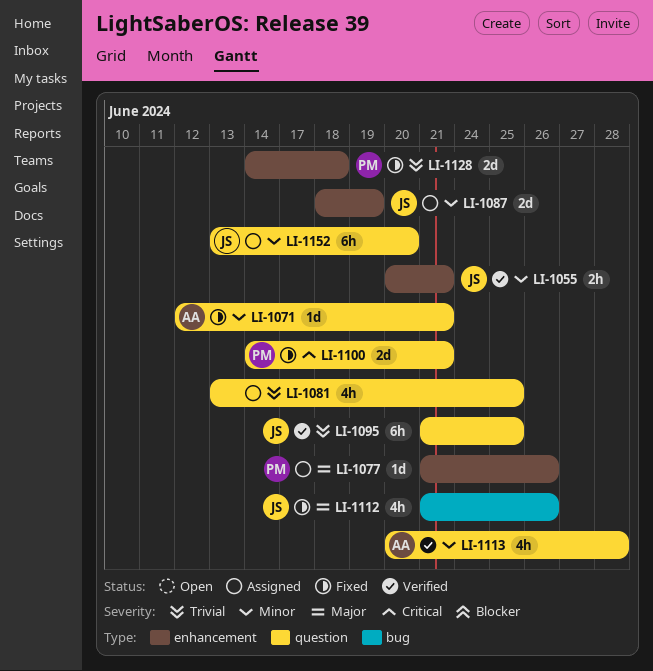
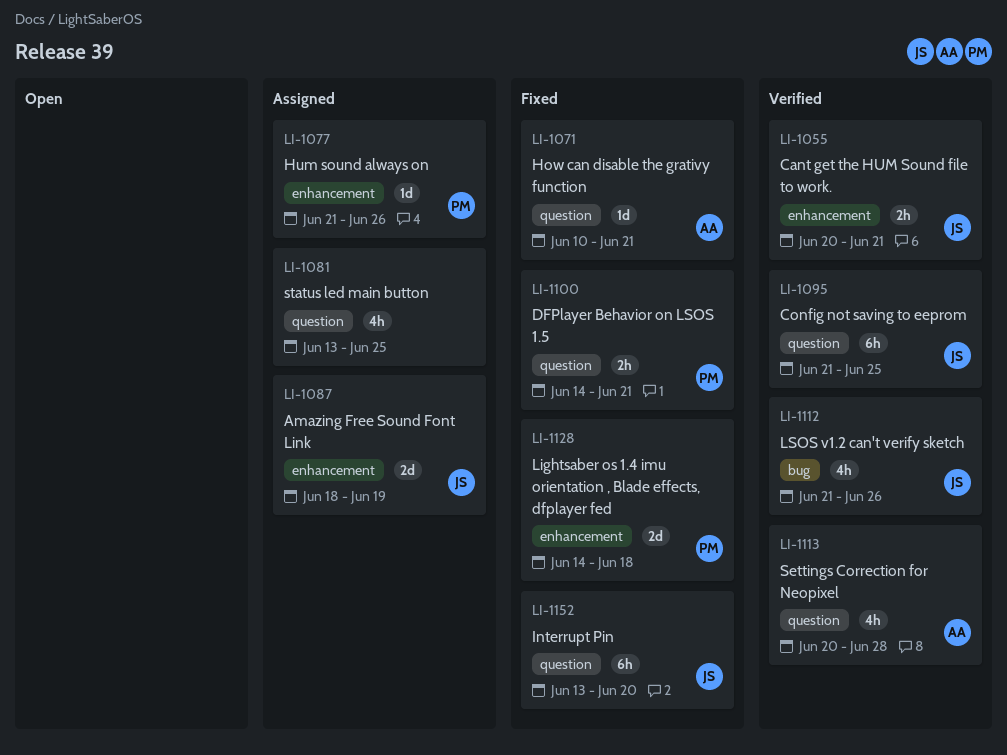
LI-1071, start: Jun 12 -> Jun 10
LI-1100, estimate: 2d -> 2h
LI-1112, status: Fixed -> Verified
LI-1152, status: Assigned -> Fixed

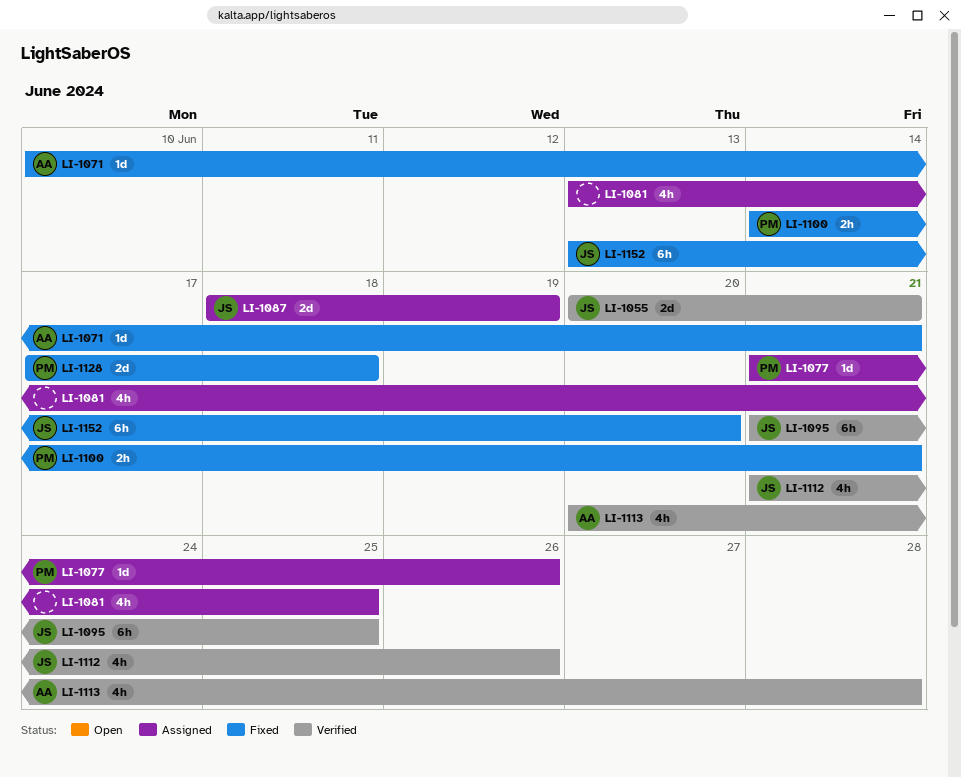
LI-1055, estimate: 2h -> 2d
LI-1128, start: Jun 14 -> Jun 17

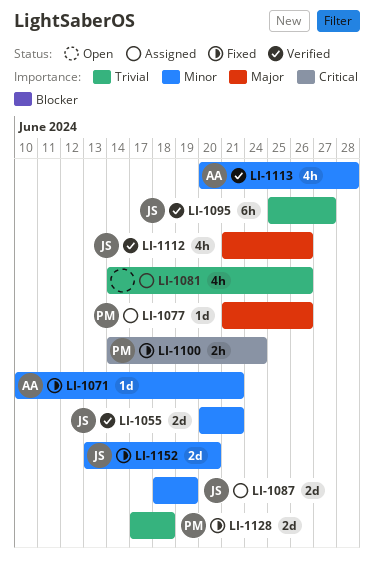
LI-1081, start: Jun 13 -> Jun 14
LI-1081, due: Jun 25 -> Jun 26
LI-1095, start: Jun 21 -> Jun 25
LI-1095, due: Jun 25 -> Jun 27
LI-1100, due: Jun 21 -> Jun 24
LI-1152, estimate: 6h -> 2d

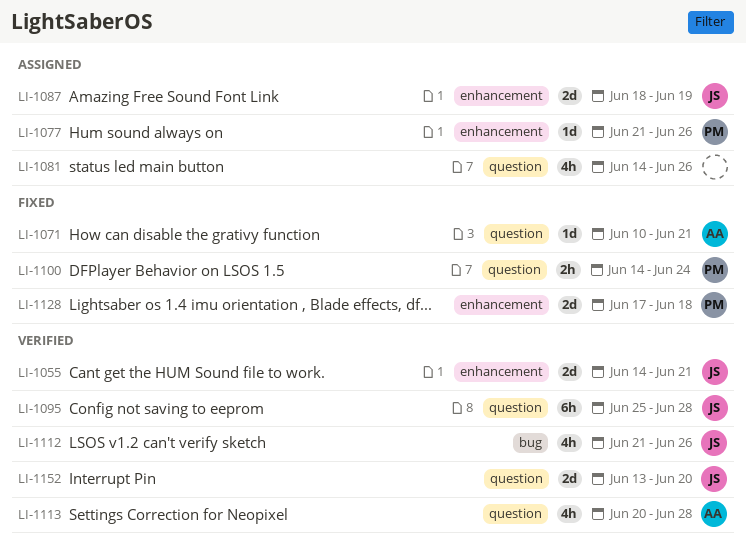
LI-1055, start: Jun 20 -> Jun 14
LI-1095, due: Jun 27 -> Jun 28
LI-1152, status: Fixed -> Verified

